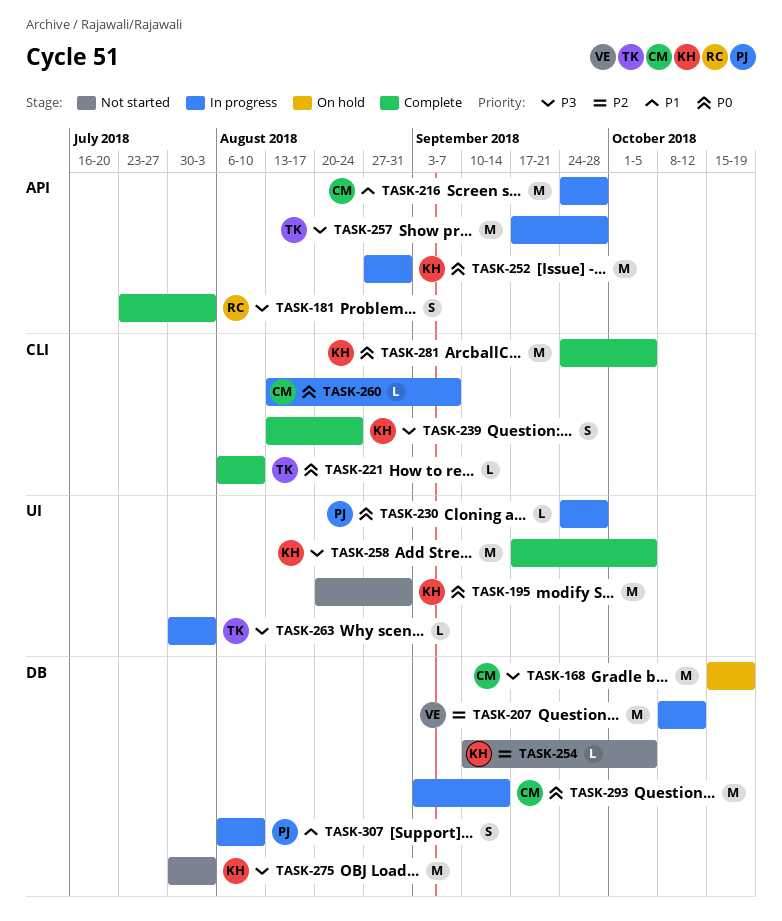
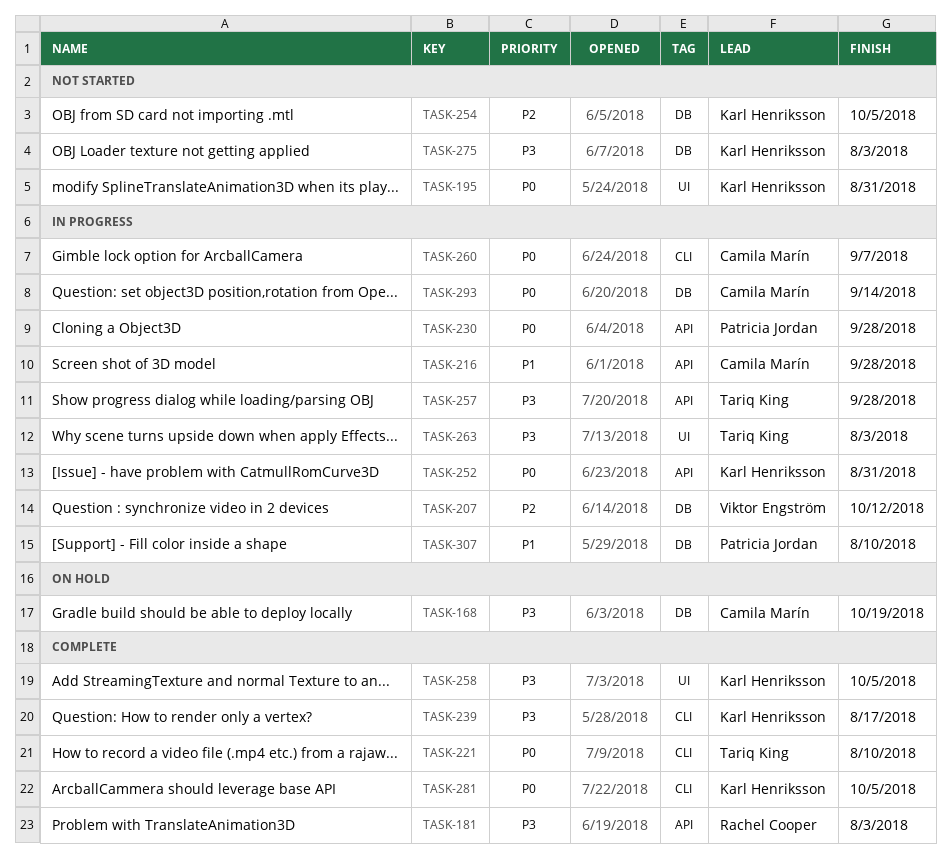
TASK-230, label: UI -> API
TASK-239, due: Aug 24 -> Aug 17

